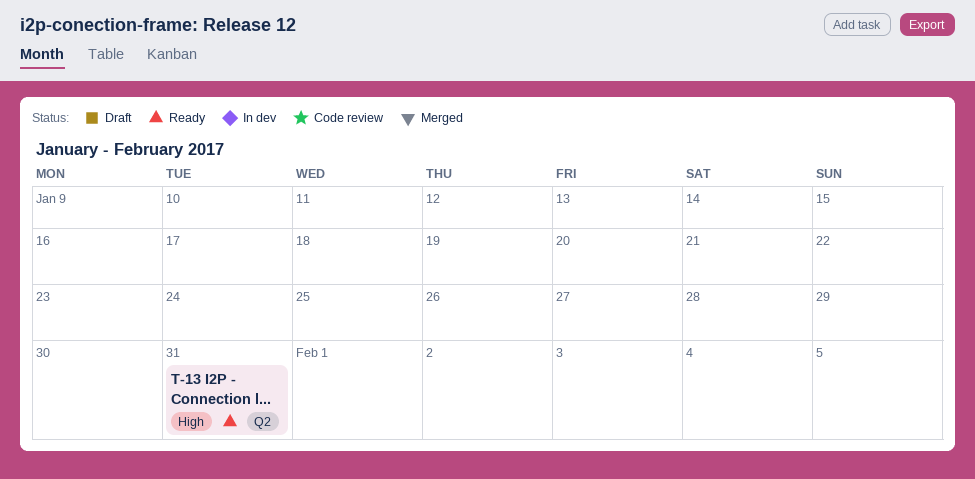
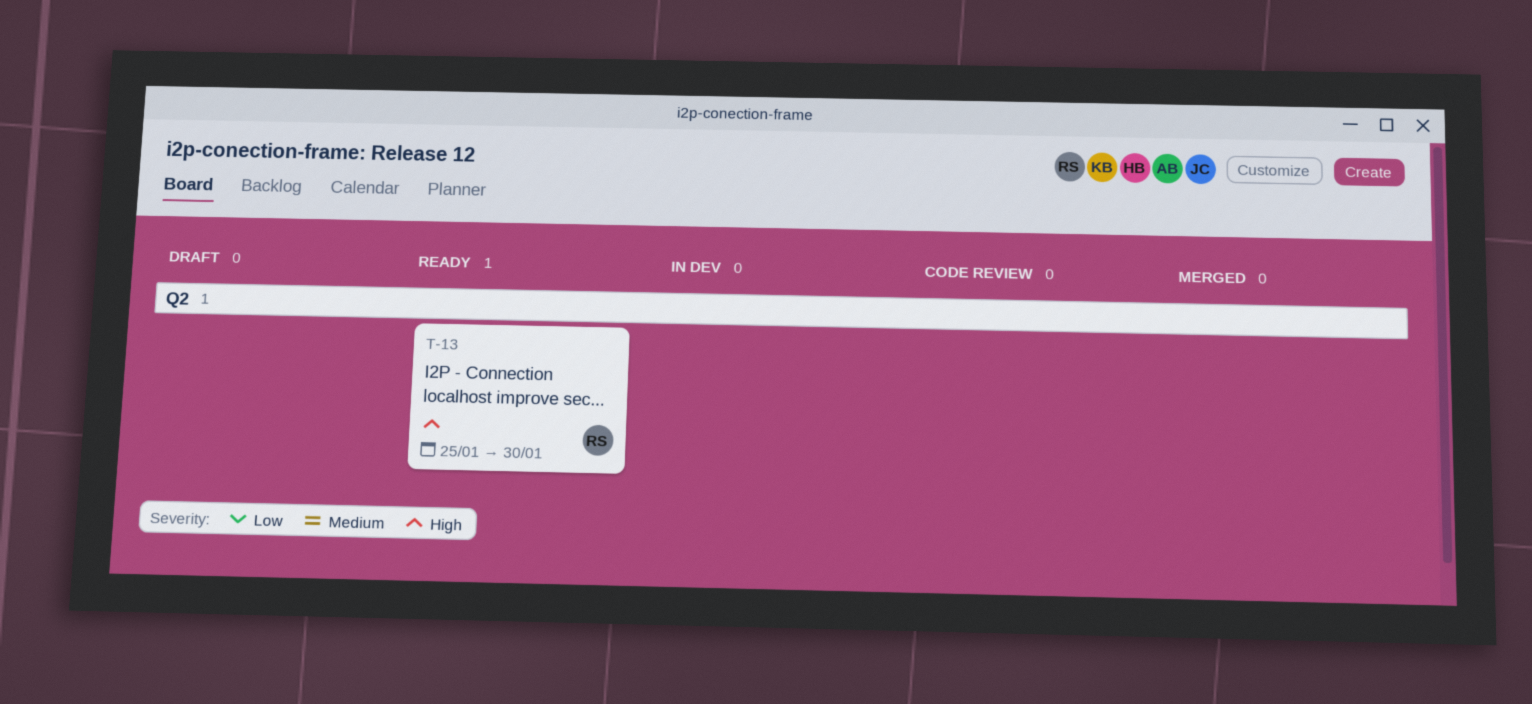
T-13, due: Jan 31 -> Jan 30

